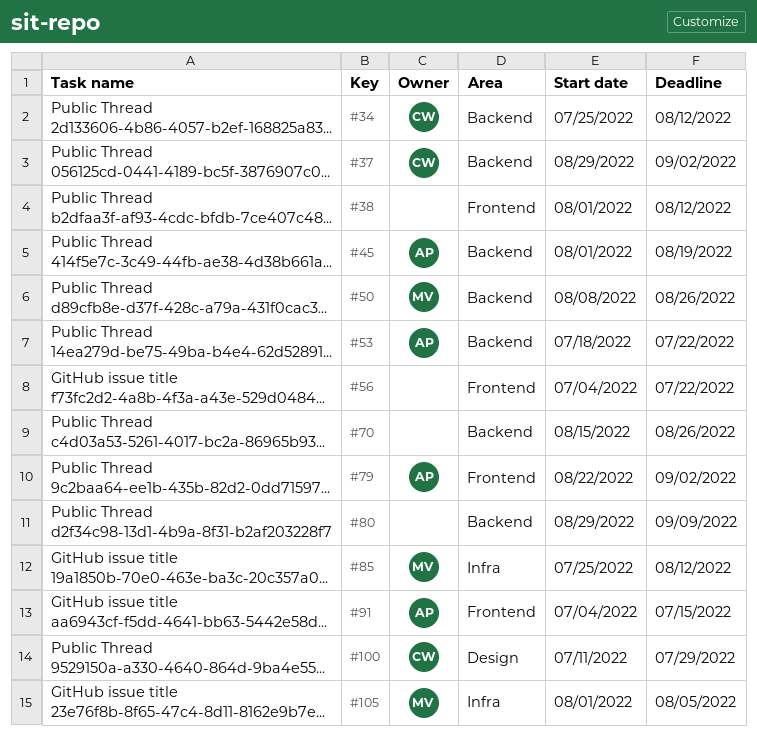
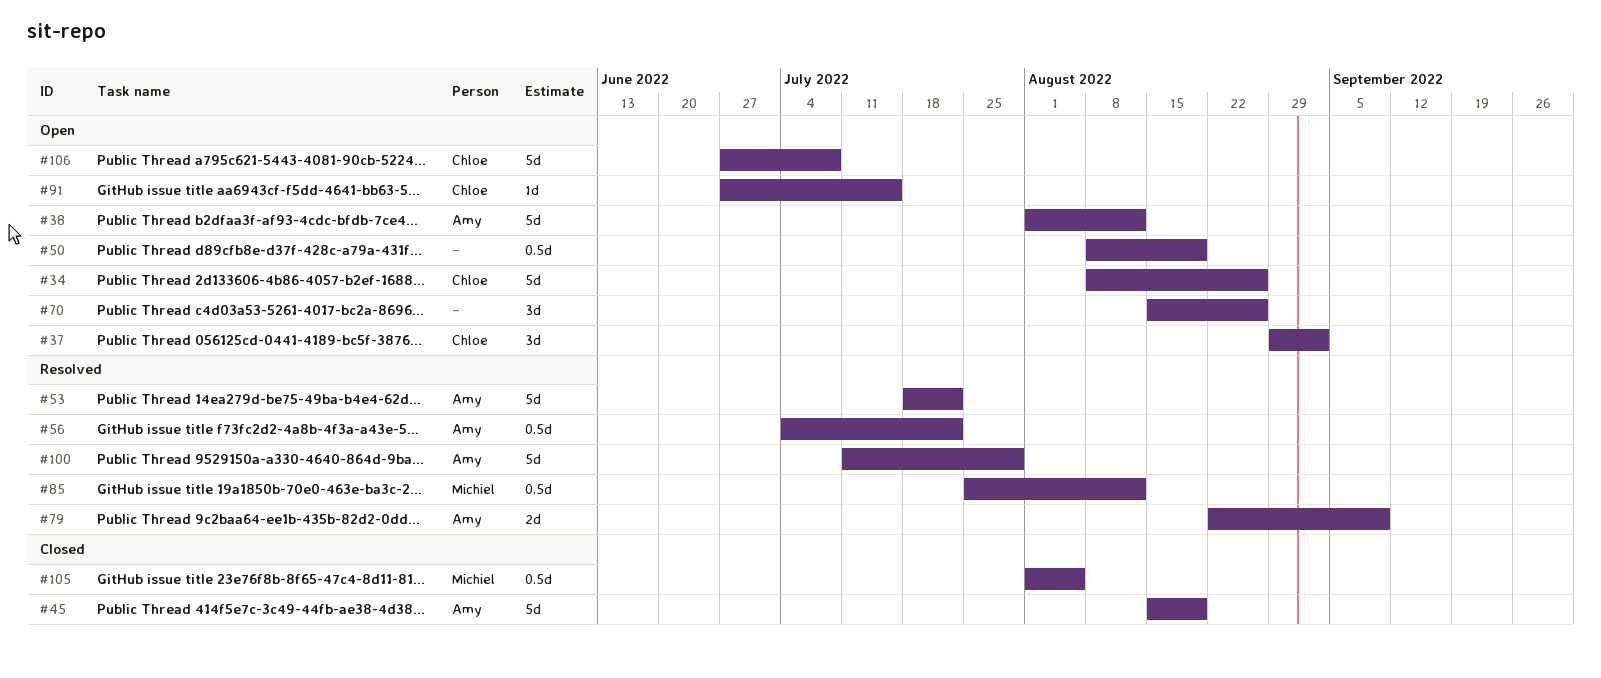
#34, start: Jul 25 -> Aug 8
#34, due: Aug 12 -> Aug 26
#38, owner: none -> Amy
#45, start: Aug 1 -> Aug 15
#50, owner: Michiel -> none
#50, due: Aug 26 -> Aug 19
#56, owner: none -> Amy
#79, due: Sep 2 -> Sep 9
#80: present -> none
#91, owner: Amy -> Chloe
#91, start: Jul 4 -> Jun 27
#100, owner: Chloe -> Amy
#106: none -> present

